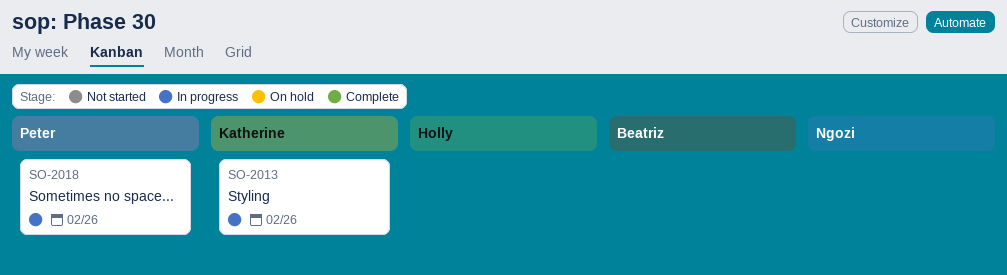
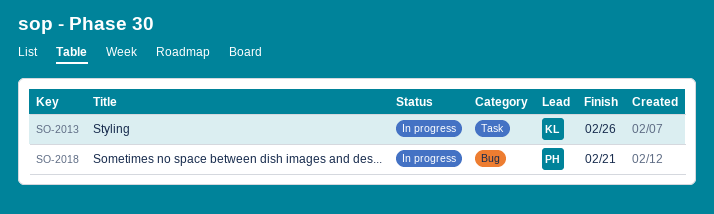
SO-2018, due: Feb 26 -> Feb 21

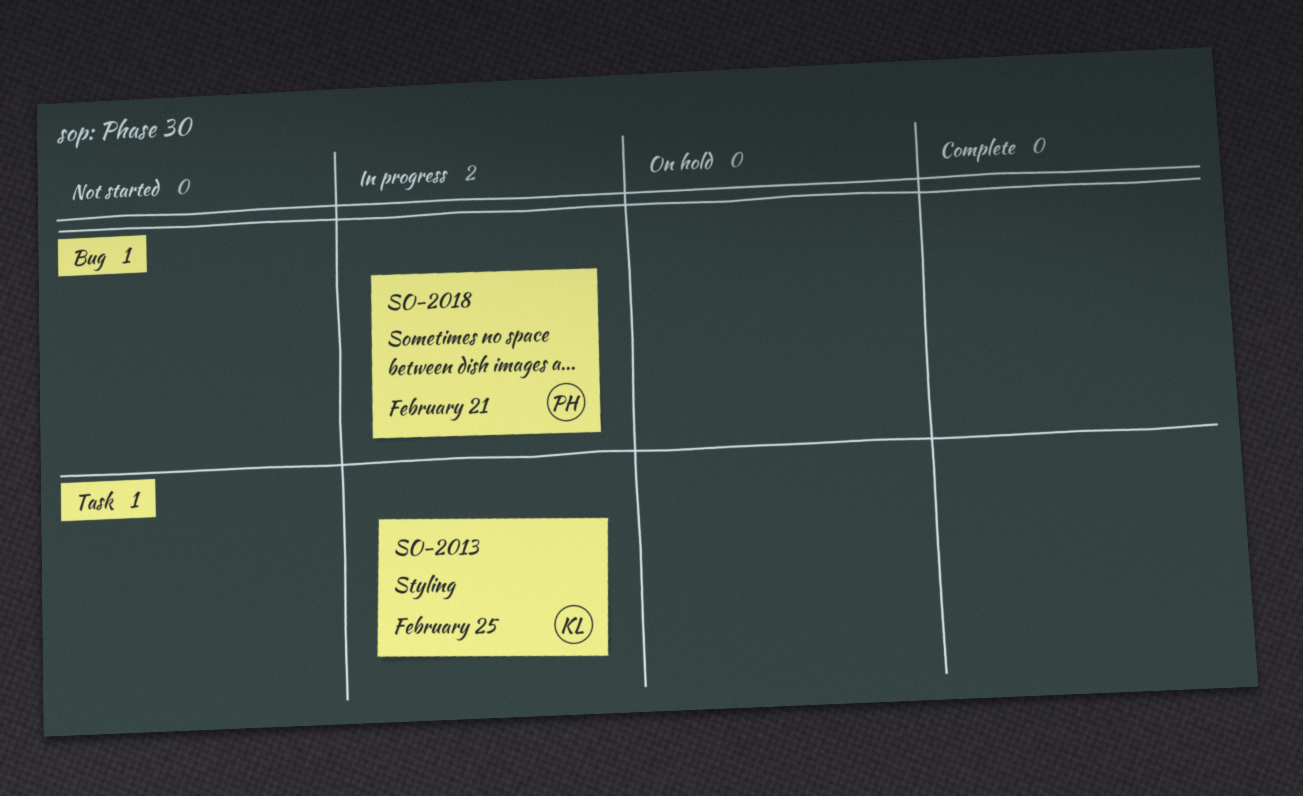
SO-2013, due: Feb 26 -> Feb 25

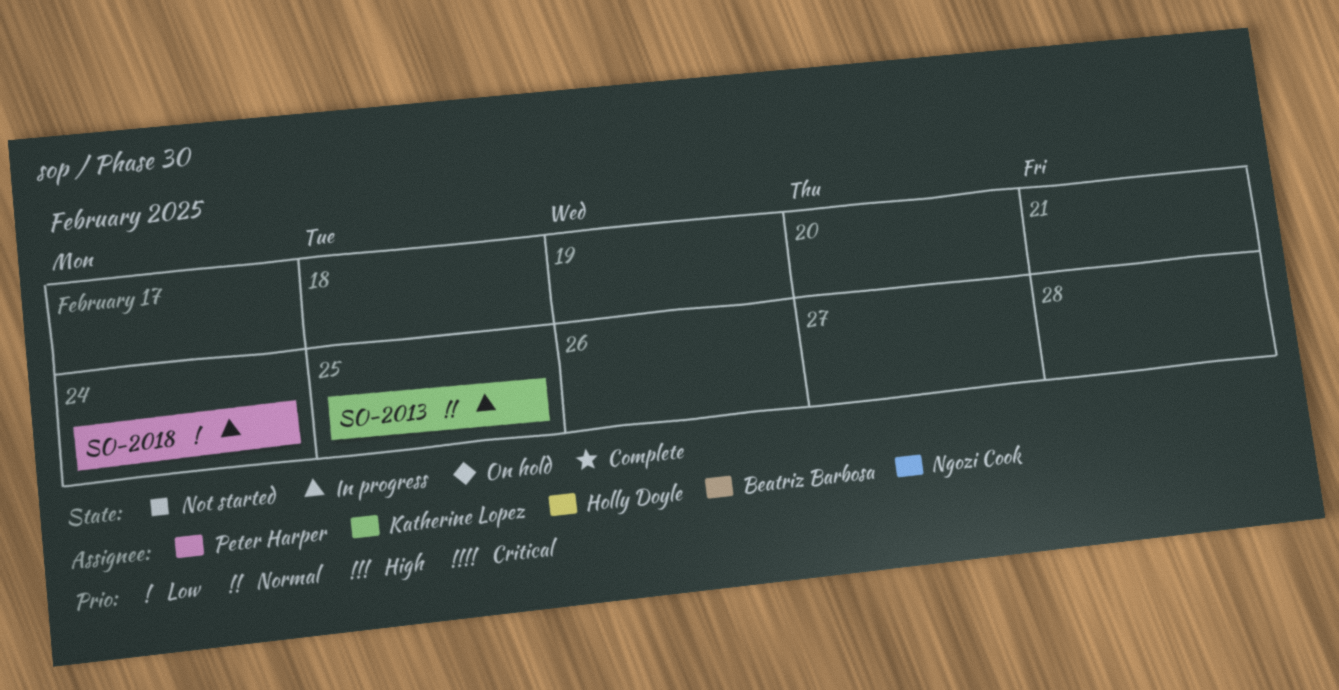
SO-2018, due: Feb 21 -> Feb 24

